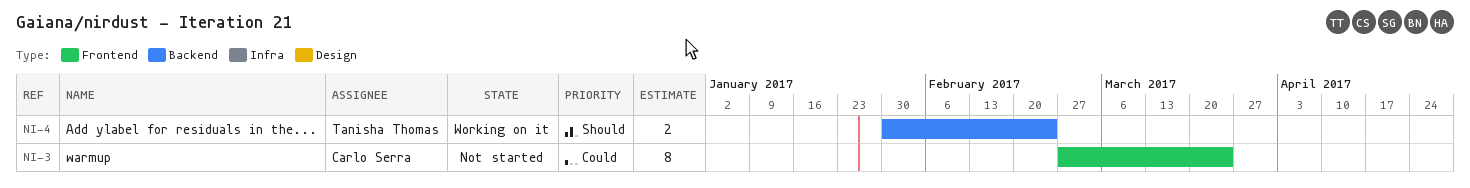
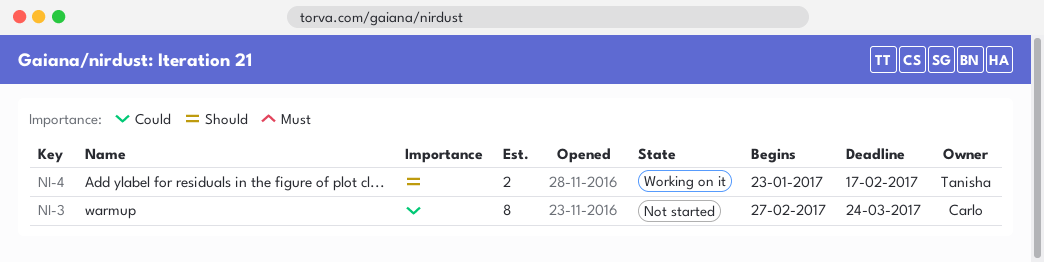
NI-4, start: Jan 30 -> Jan 23
NI-4, due: Feb 24 -> Feb 17

